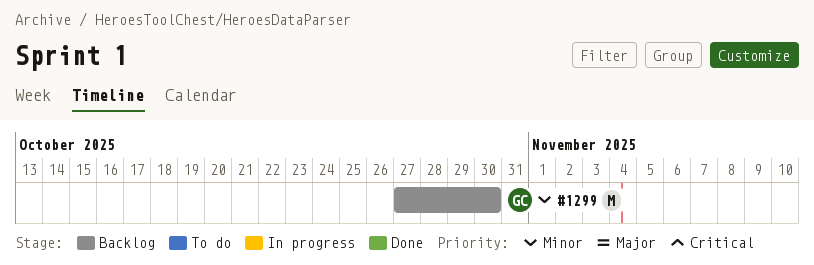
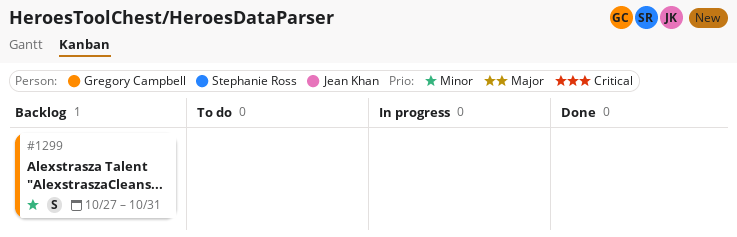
#1299, estimate: M -> S
#1299, due: Oct 30 -> Oct 31

